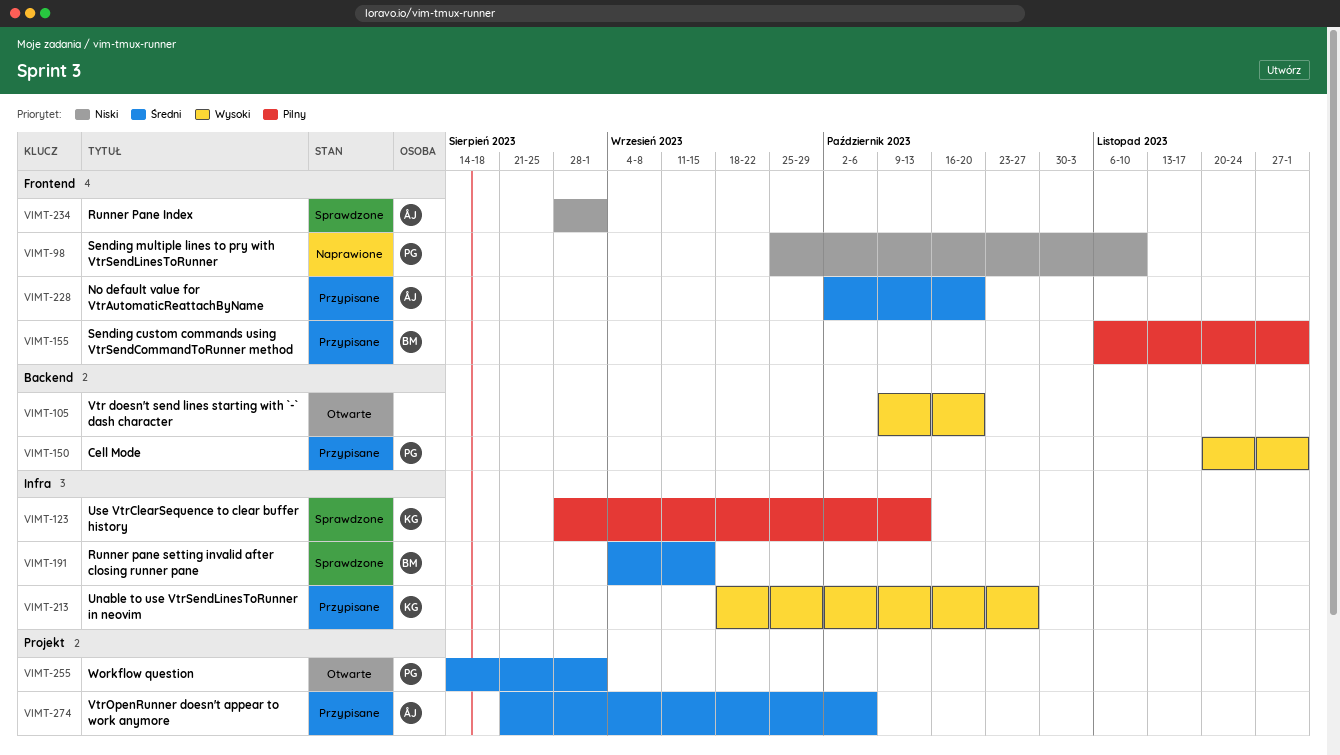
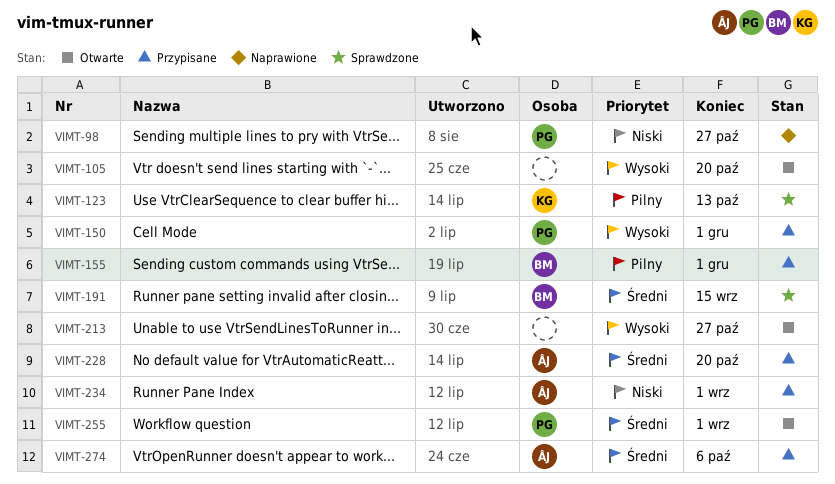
VIMT-98, due: Nov 10 -> Oct 27
VIMT-213, status: Przypisane -> Otwarte
VIMT-213, owner: KG -> none
VIMT-234, status: Sprawdzone -> Przypisane

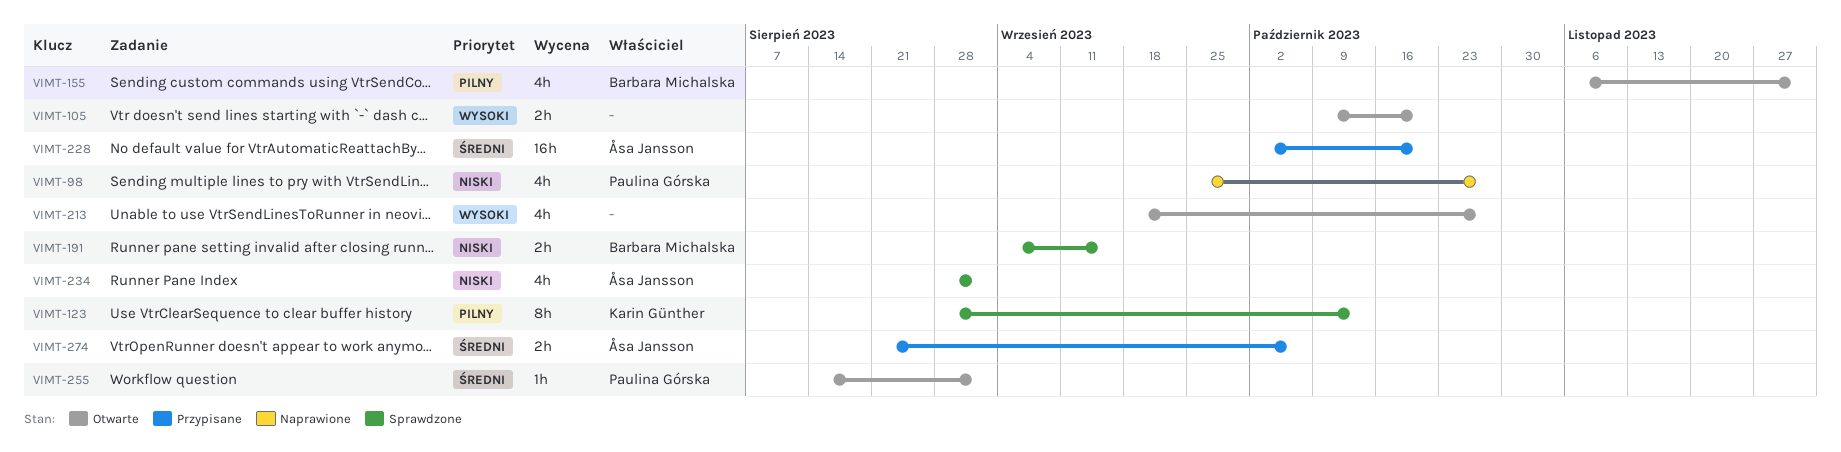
VIMT-150: present -> none
VIMT-155, status: Przypisane -> Otwarte
VIMT-191, priority: Średni -> Niski
VIMT-234, status: Przypisane -> Sprawdzone

